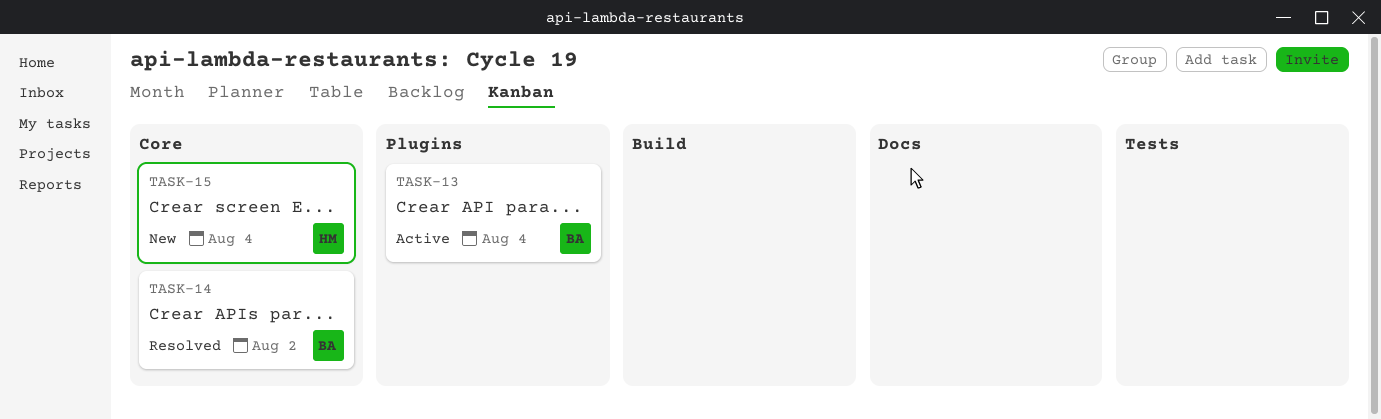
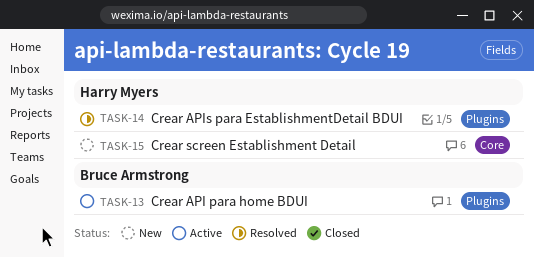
TASK-14, owner: Bruce Armstrong -> Harry Myers
TASK-14, label: Core -> Plugins

